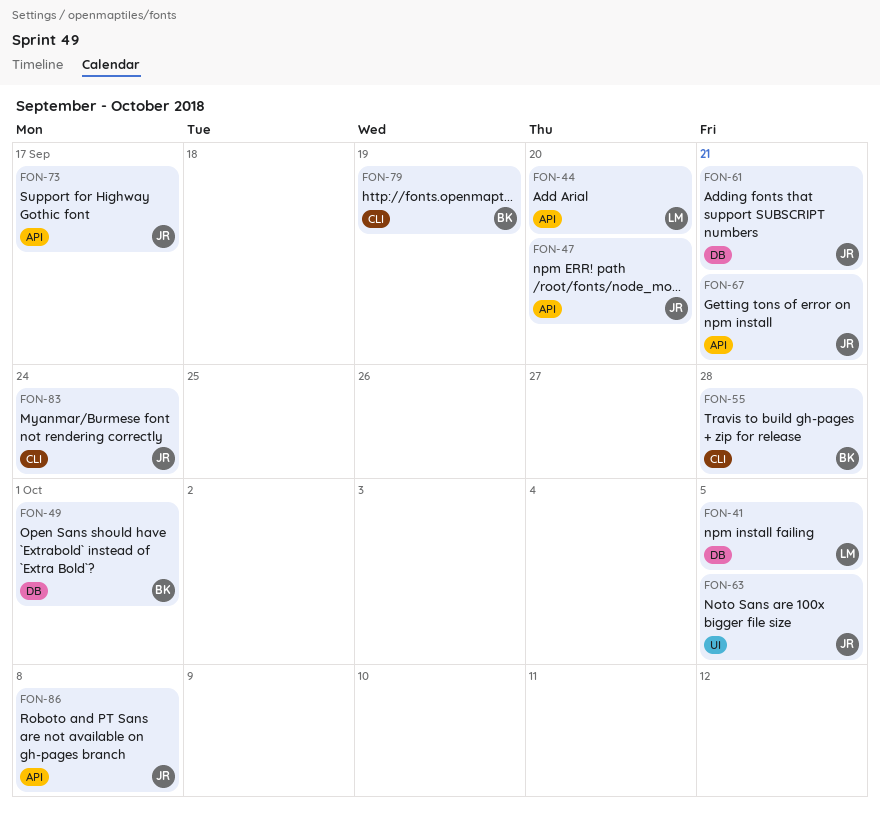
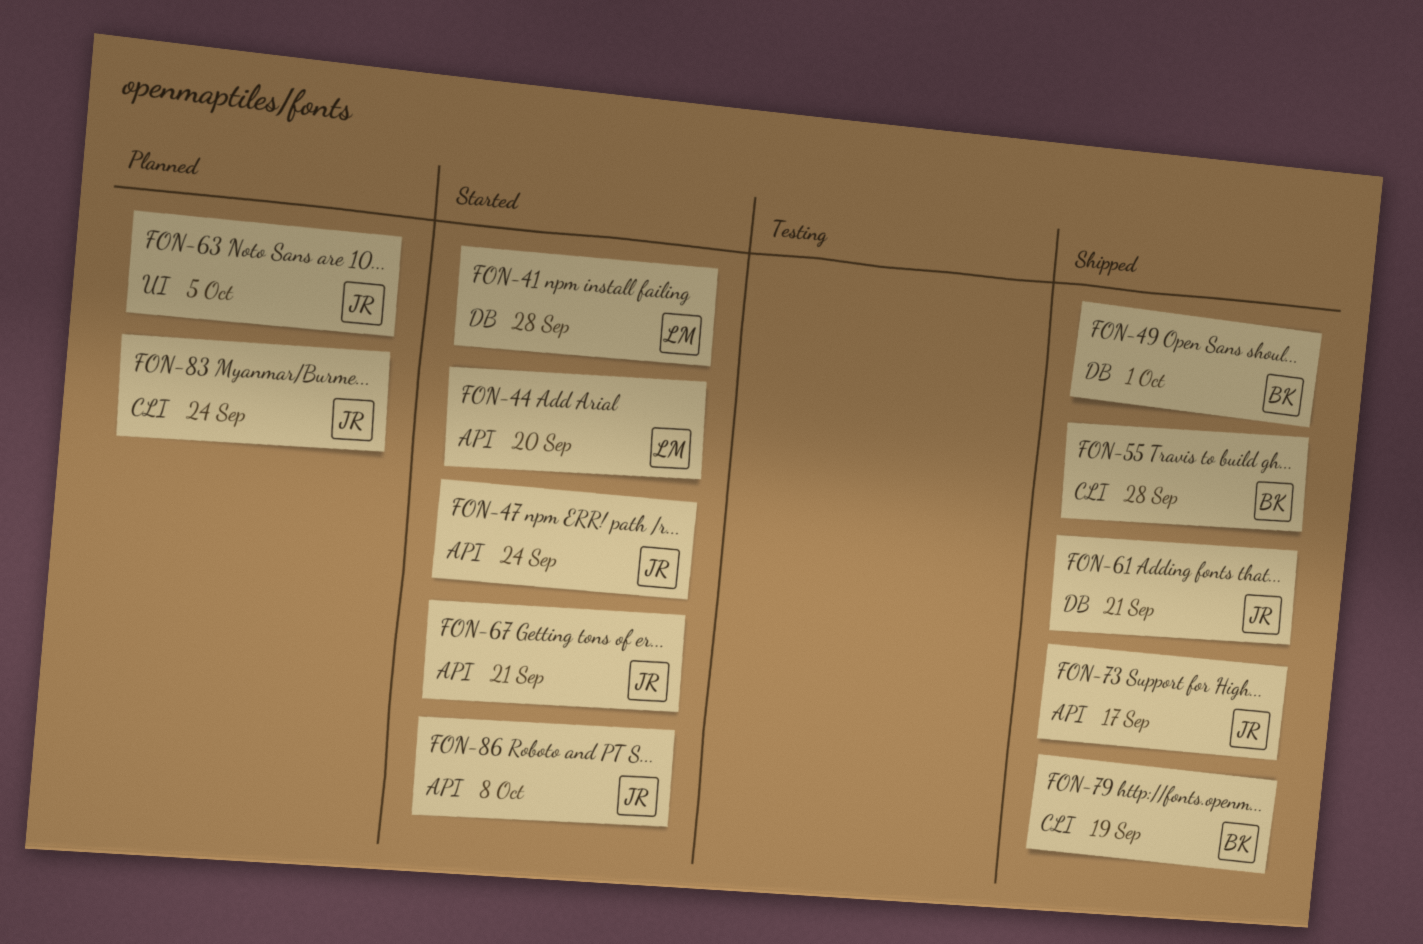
FON-41, due: Oct 5 -> Sep 28
FON-47, due: Sep 20 -> Sep 24

